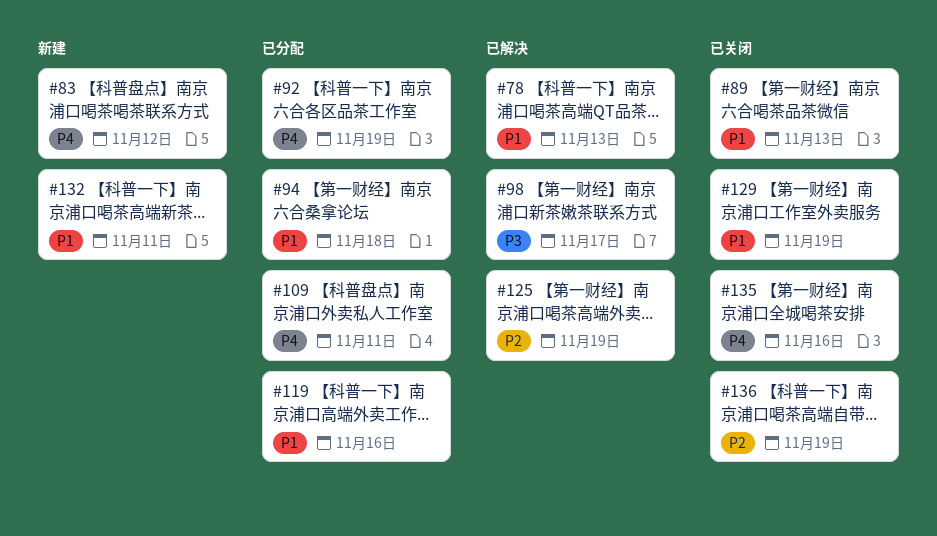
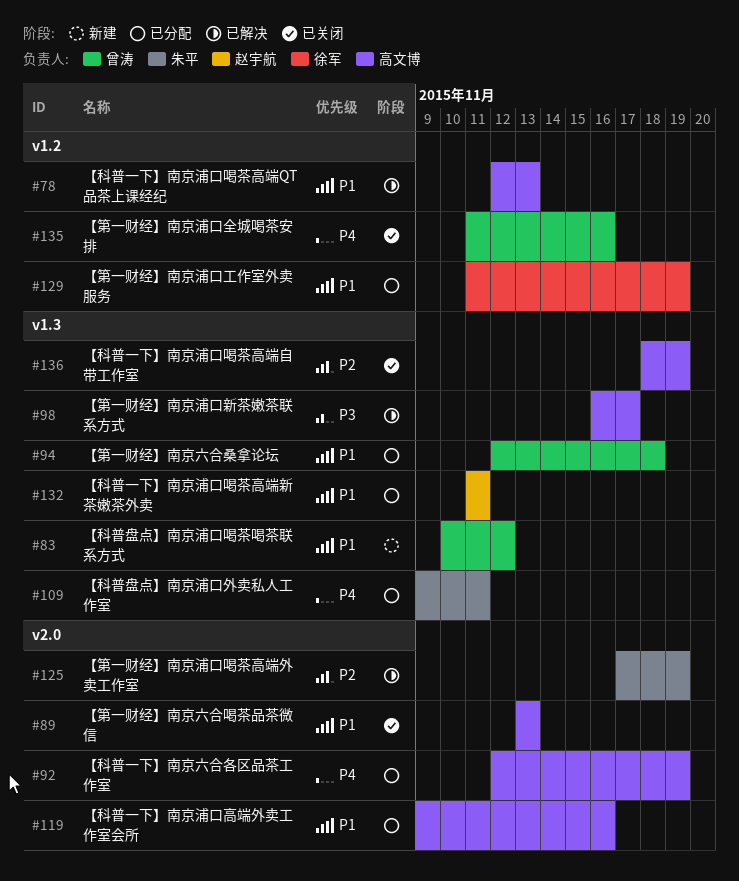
#83, priority: P4 -> P1
#129, status: 已关闭 -> 已分配
#132, status: 新建 -> 已分配

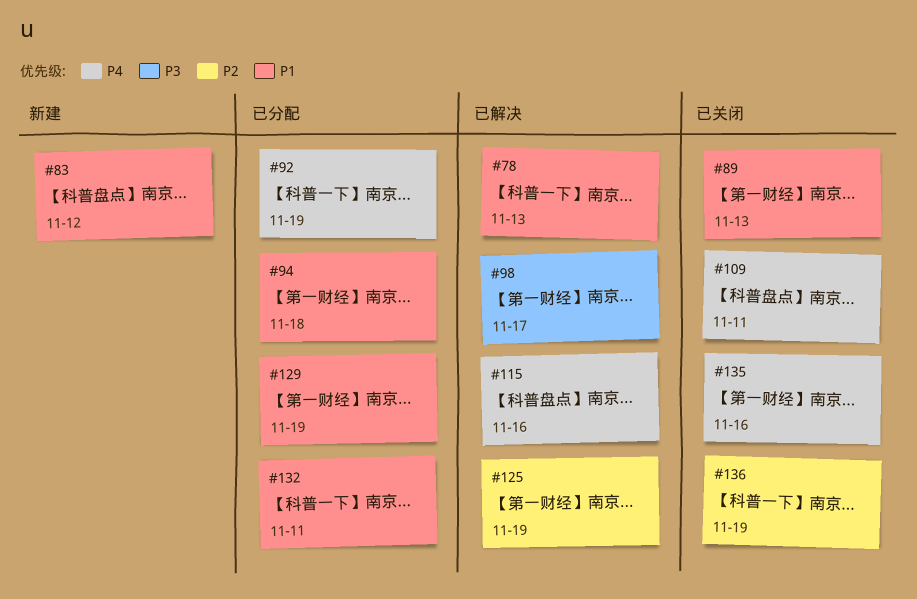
#109, status: 已分配 -> 已关闭
#115: none -> present
#119: present -> none

